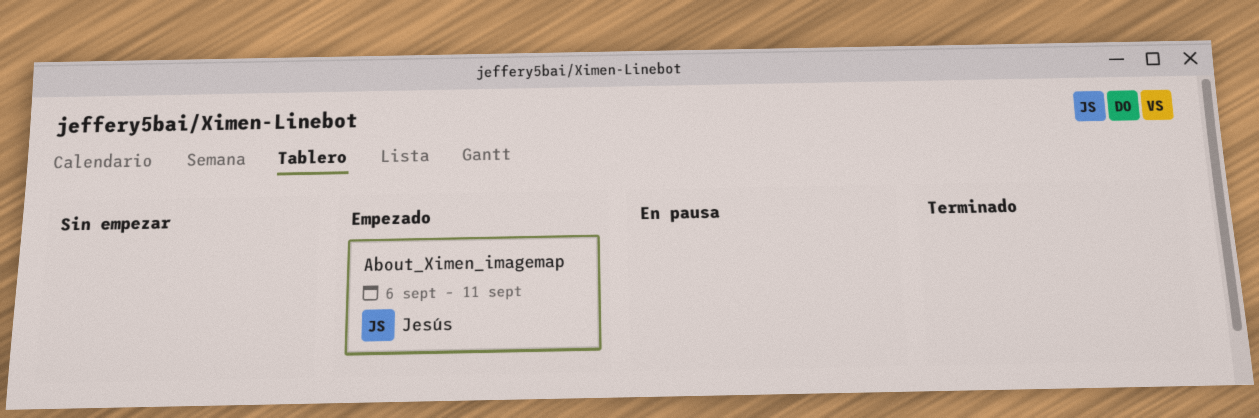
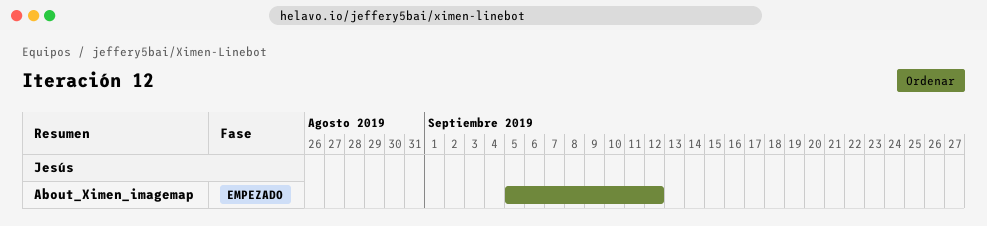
About_Ximen_imagemap, start: Sep 6 -> Sep 5
About_Ximen_imagemap, due: Sep 11 -> Sep 12

